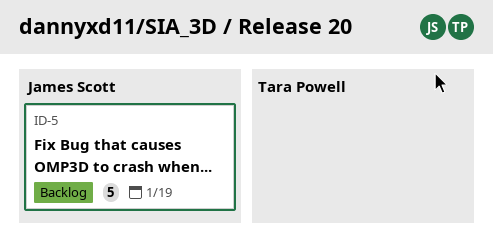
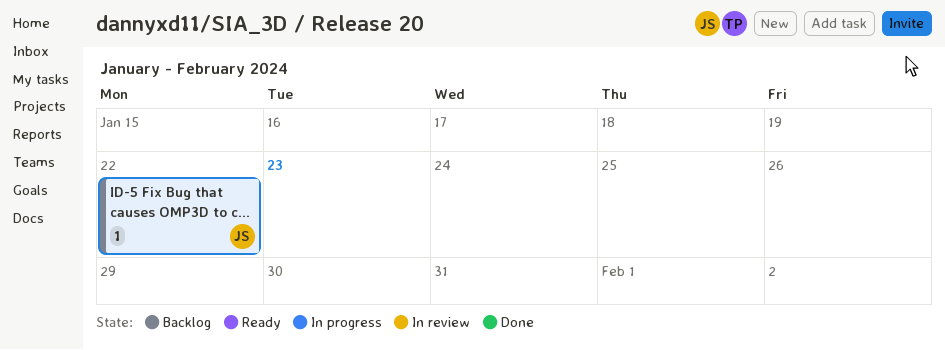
ID-5, estimate: 5 -> 1
ID-5, due: Jan 19 -> Jan 22

